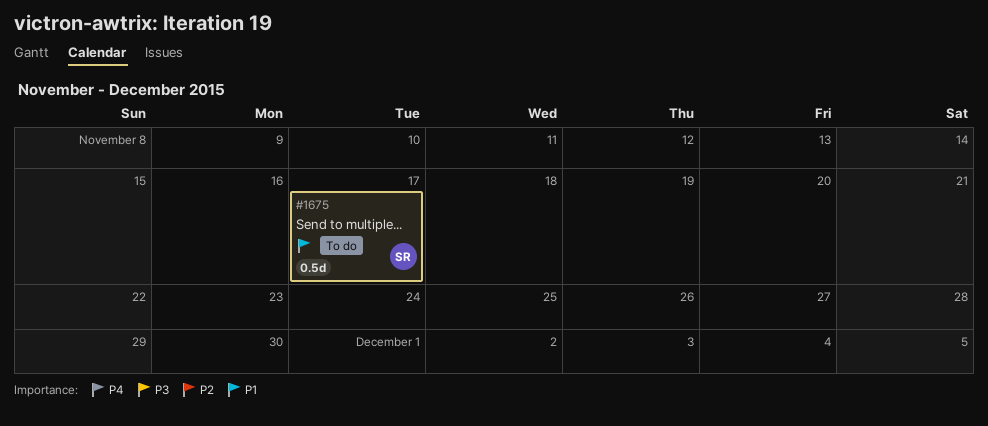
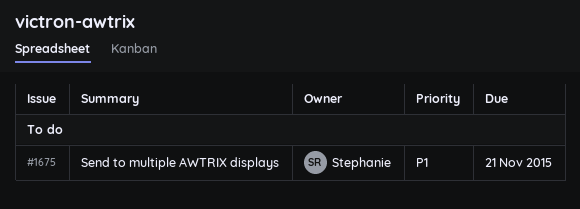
#1675, due: Nov 17 -> Nov 21

